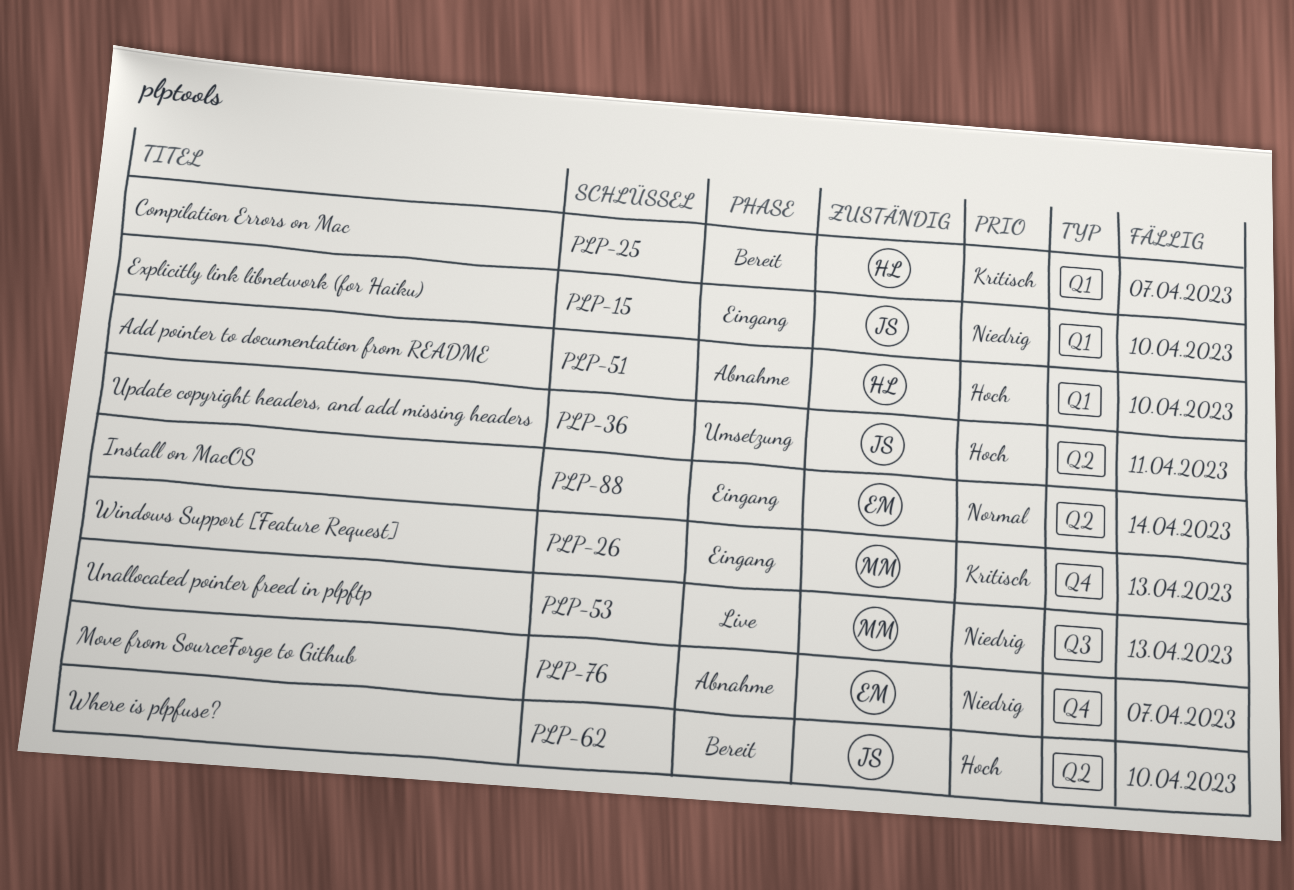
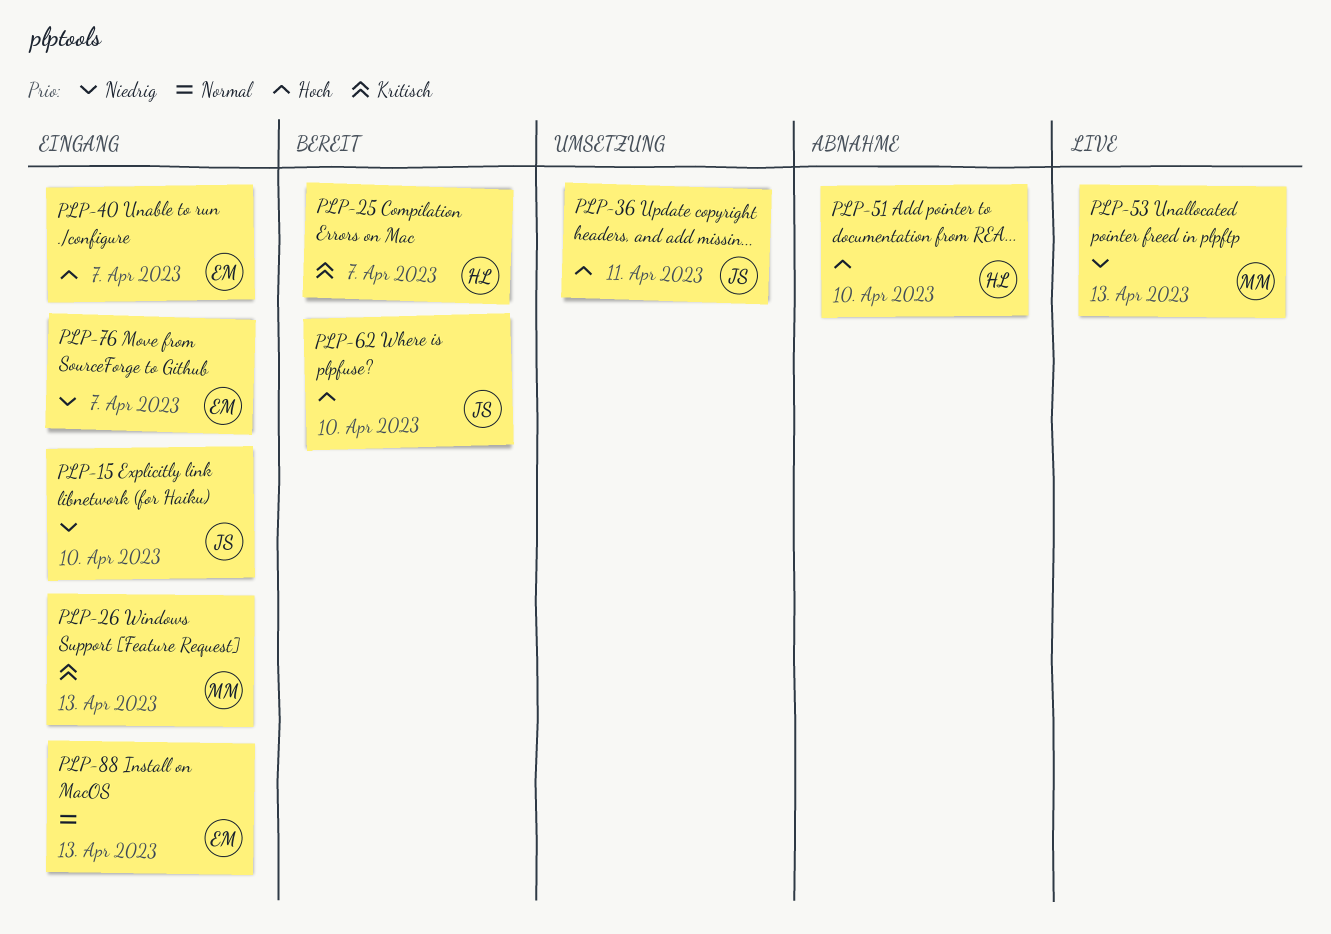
PLP-40: none -> present
PLP-76, status: Abnahme -> Eingang
PLP-88, due: Apr 14 -> Apr 13

